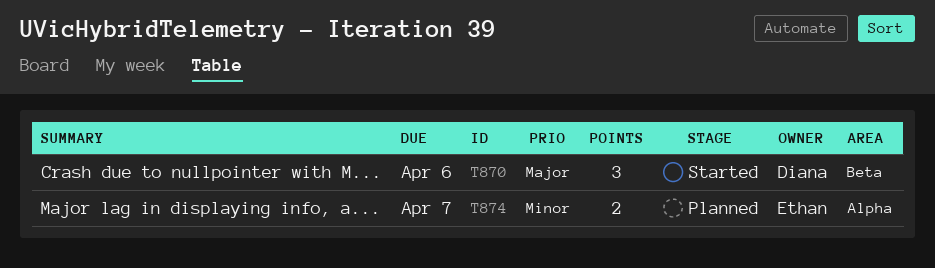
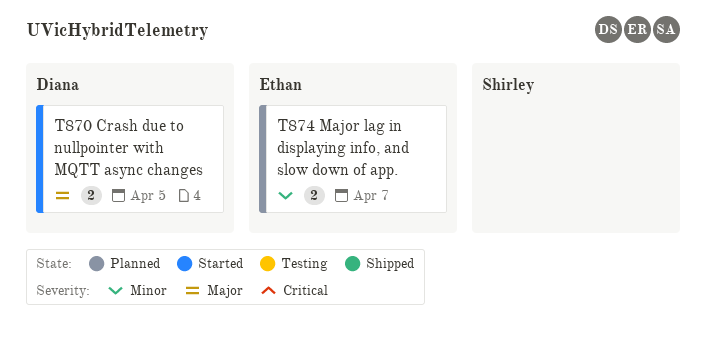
T870, estimate: 3 -> 2
T870, due: Apr 6 -> Apr 5

